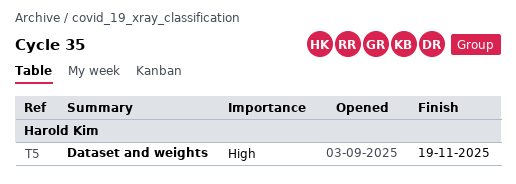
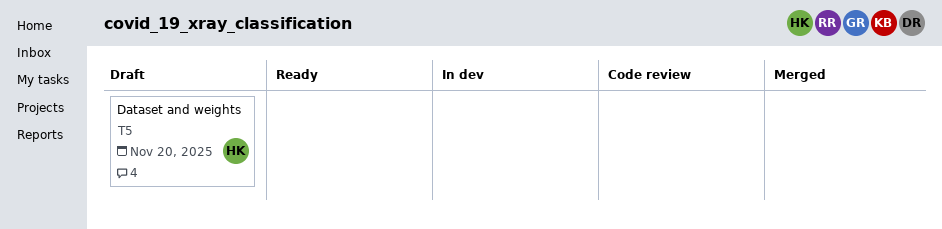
T5, due: Nov 19 -> Nov 20

